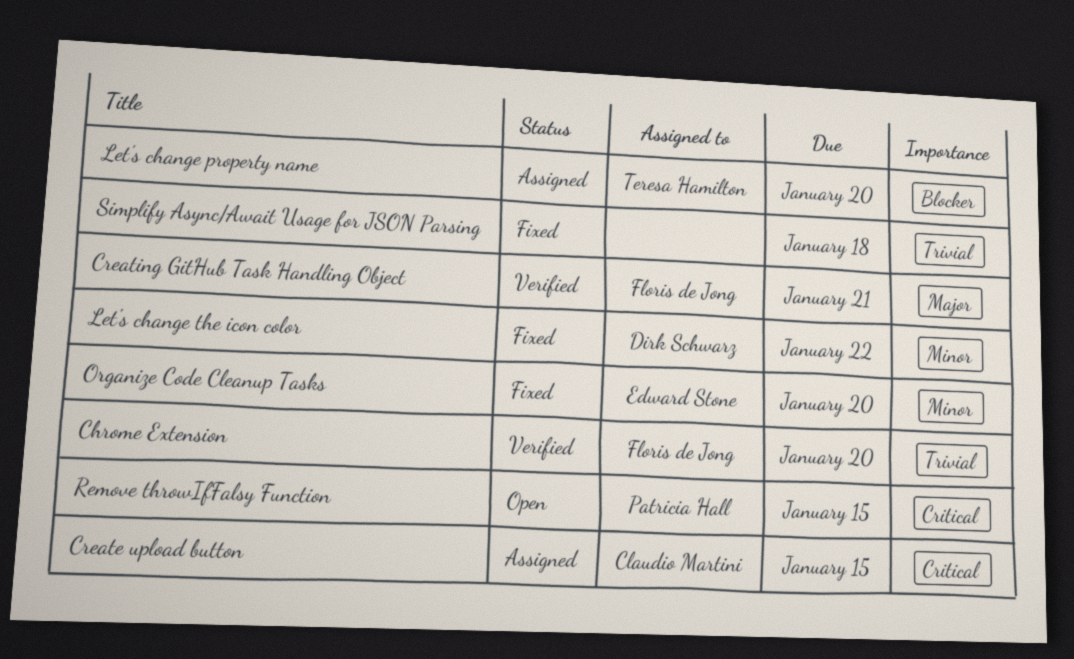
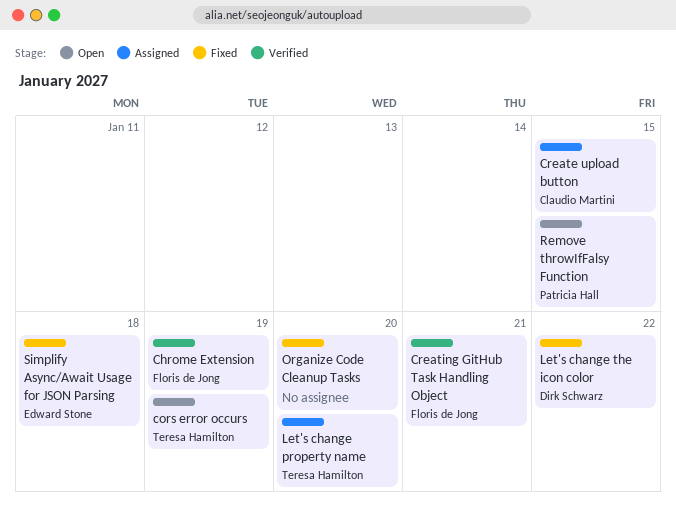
Chrome Extension, due: Jan 20 -> Jan 19
cors error occurs: none -> present
Organize Code Cleanup Tasks, owner: Edward Stone -> none
Simplify Async/Await Usage for JSON Parsing, owner: none -> Edward Stone

